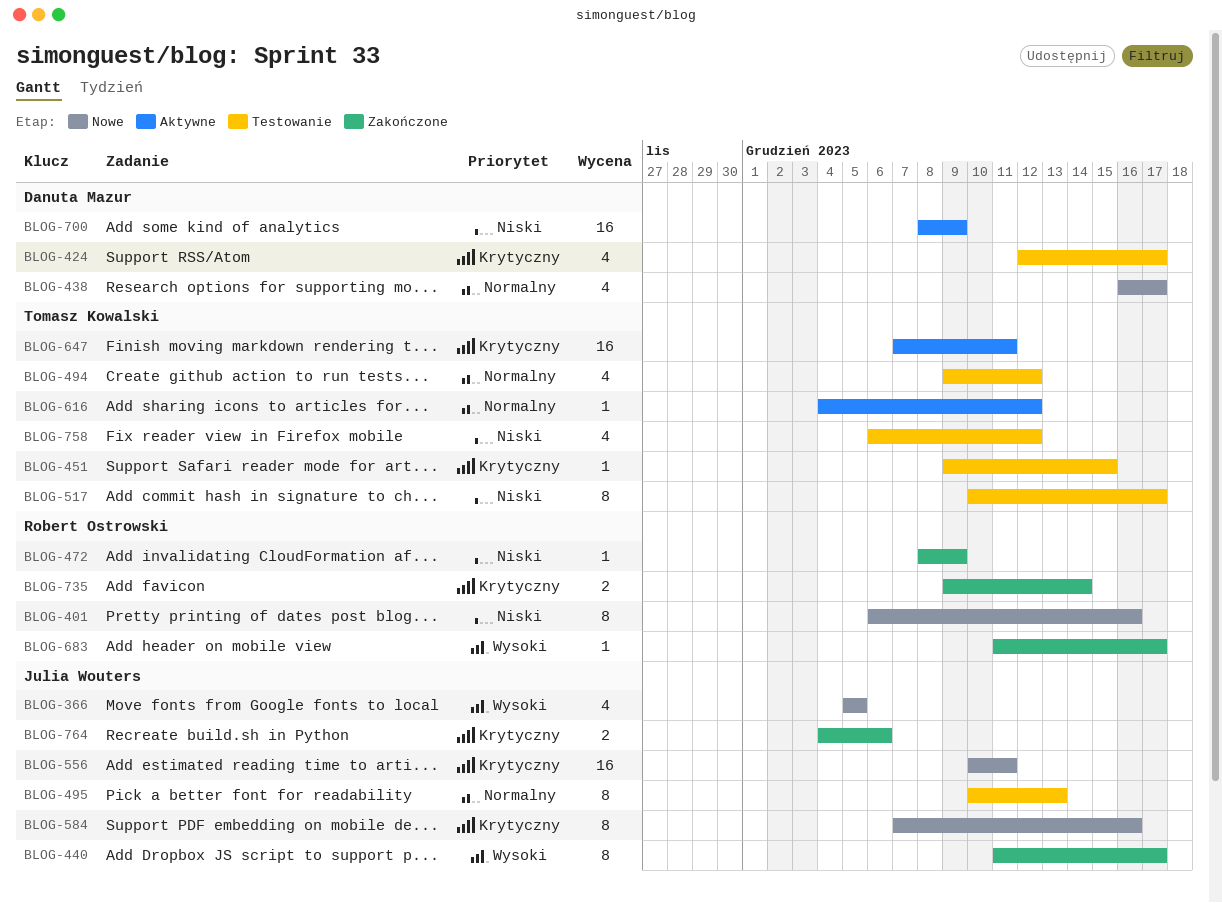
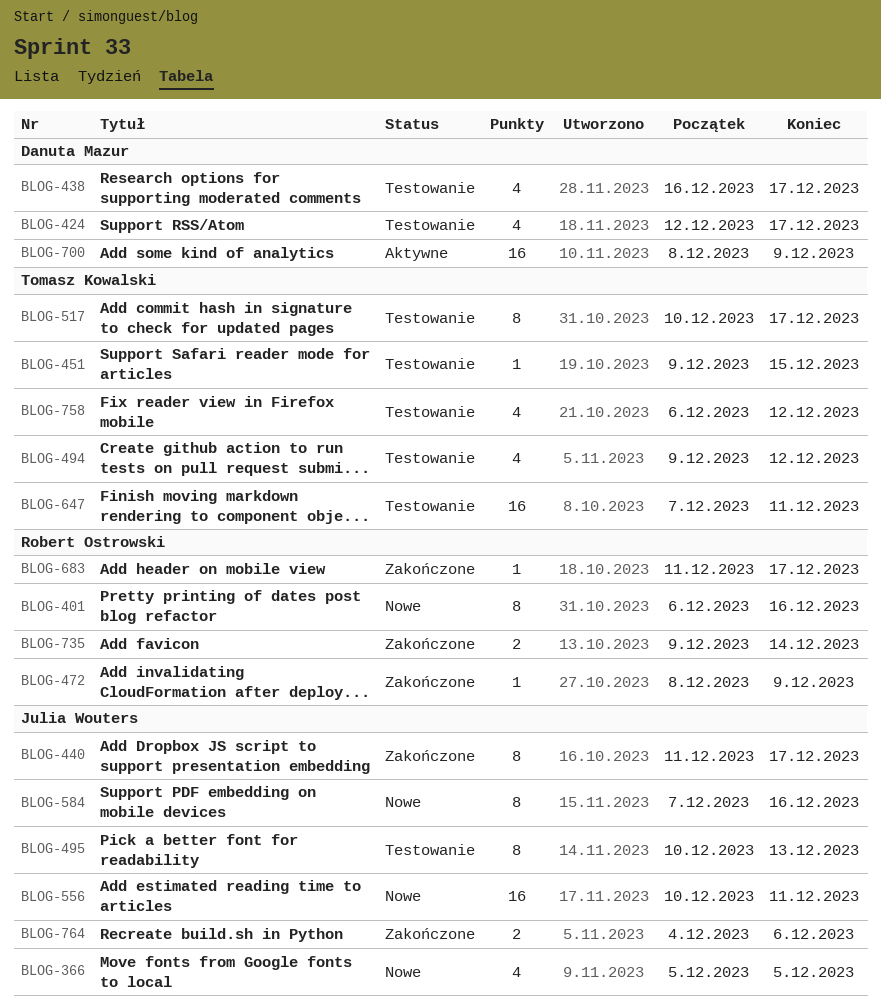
BLOG-438, status: Nowe -> Testowanie
BLOG-616: present -> none
BLOG-647, status: Aktywne -> Testowanie

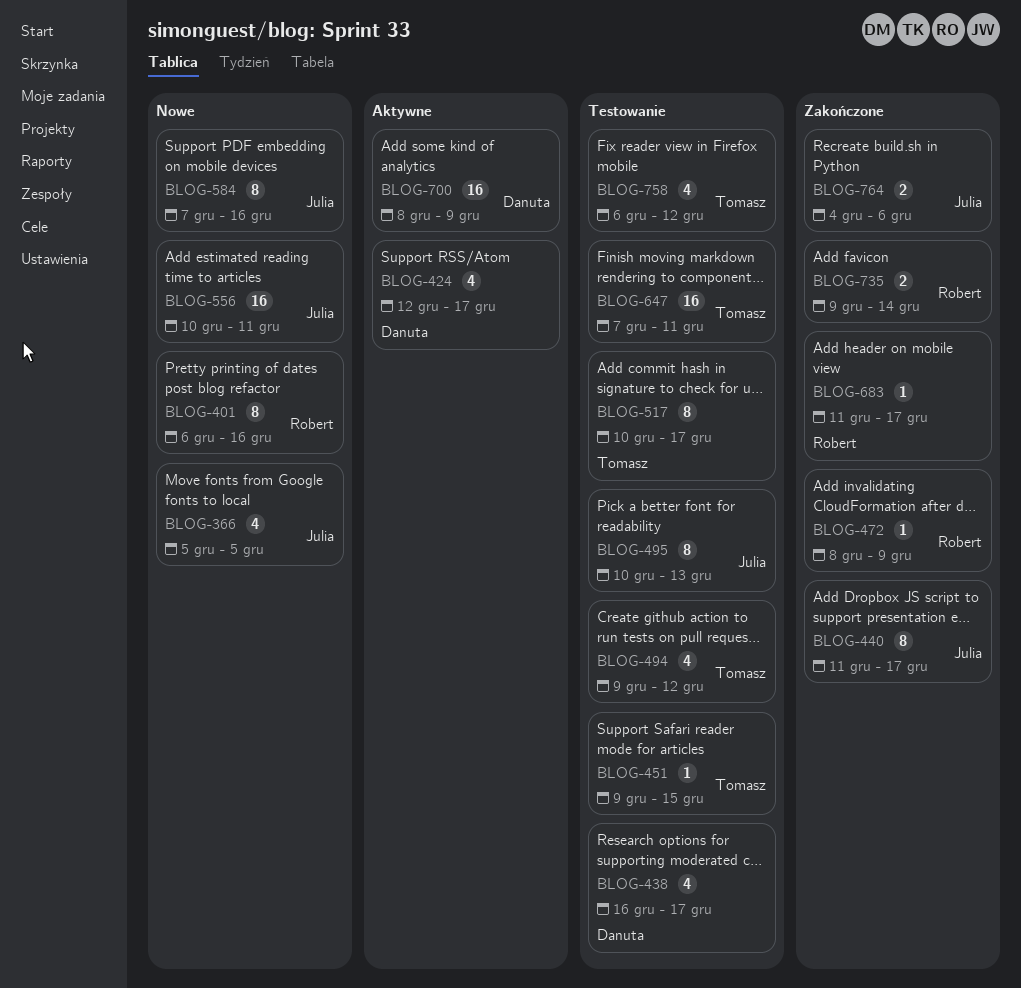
BLOG-424, status: Testowanie -> Aktywne

